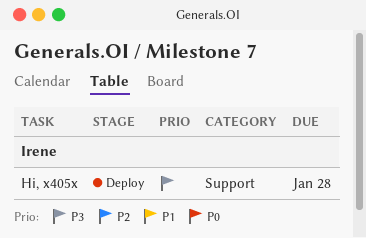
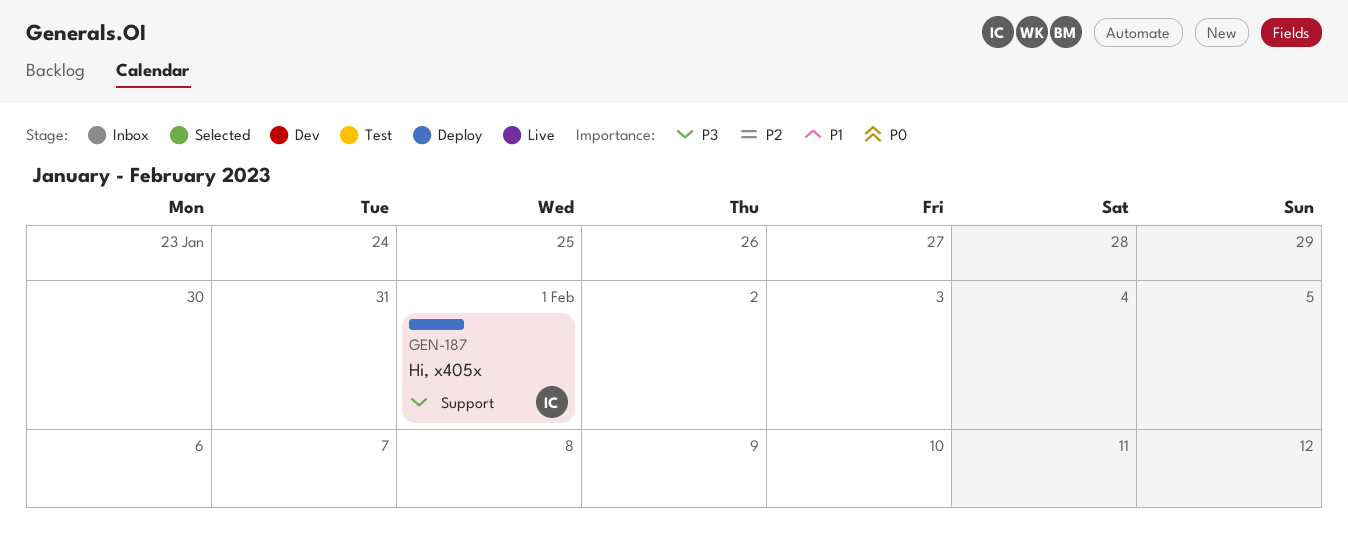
Hi, x405x, due: Jan 28 -> Feb 1

